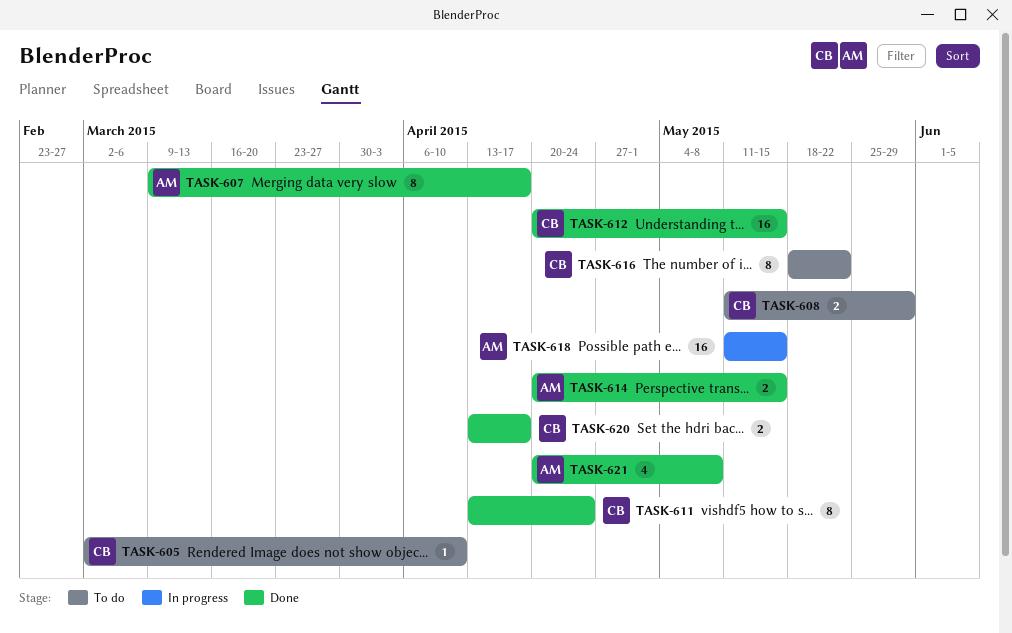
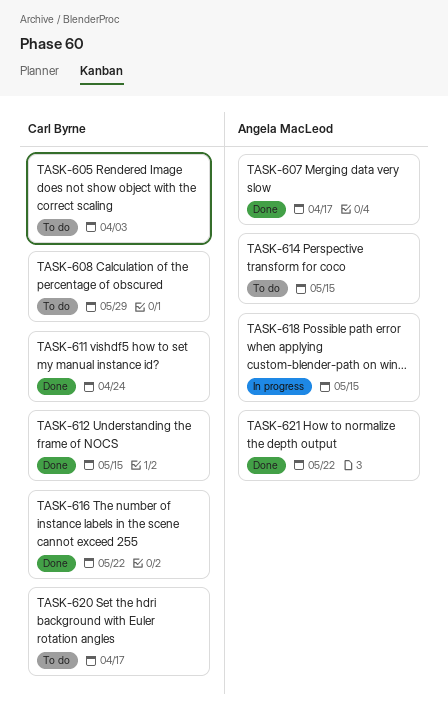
TASK-605, due: Apr 10 -> Apr 3
TASK-614, status: Done -> To do
TASK-616, status: To do -> Done
TASK-620, status: Done -> To do
TASK-621, due: May 8 -> May 22

